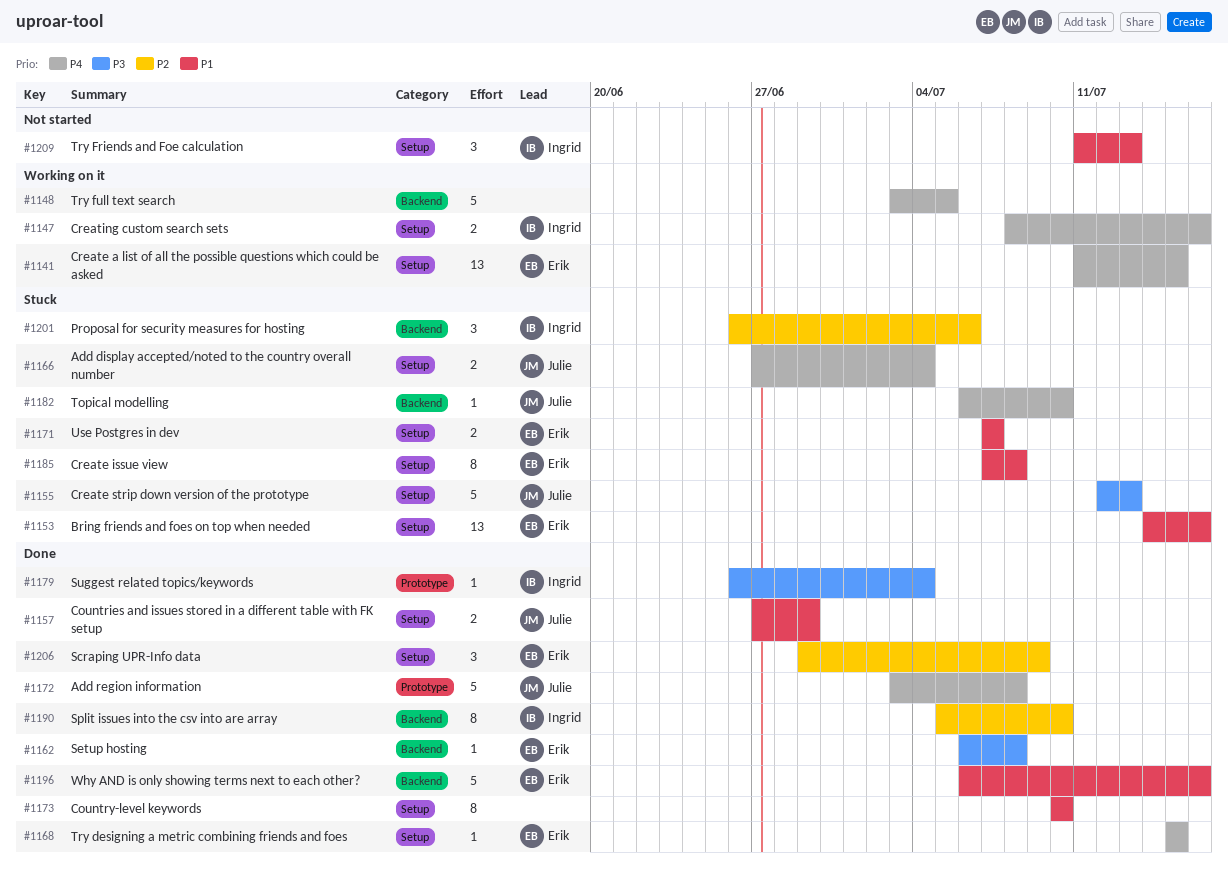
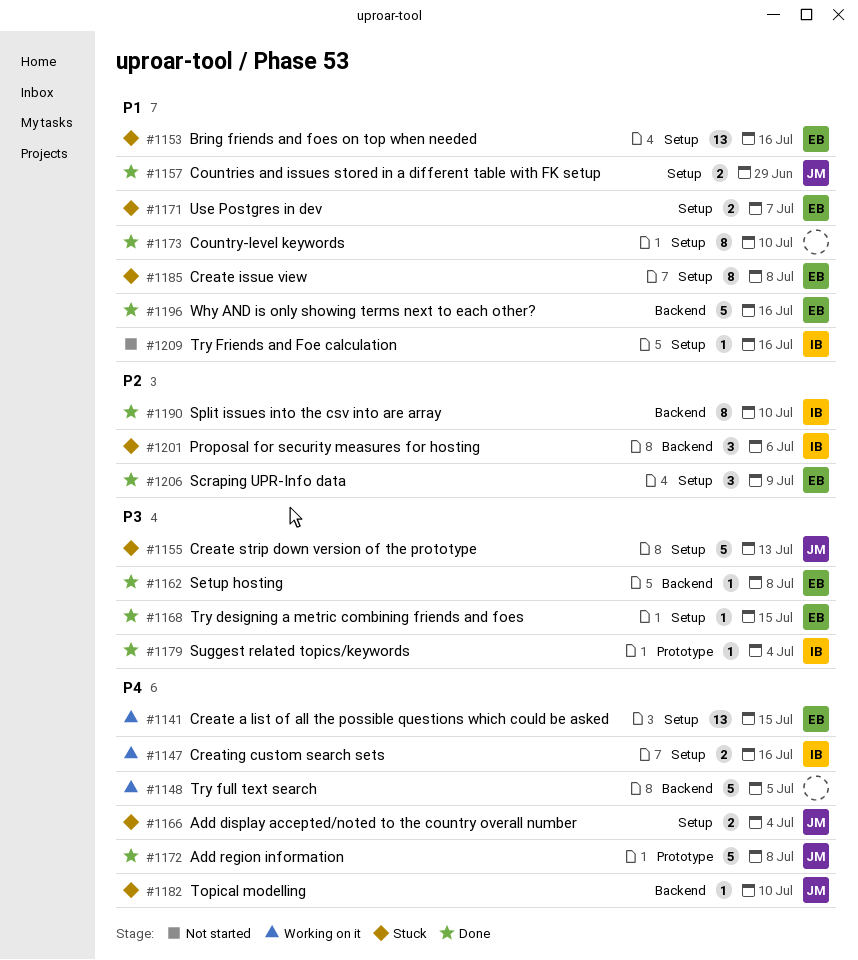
#1168, priority: P4 -> P3
#1209, estimate: 3 -> 1
#1209, due: Jul 13 -> Jul 16

